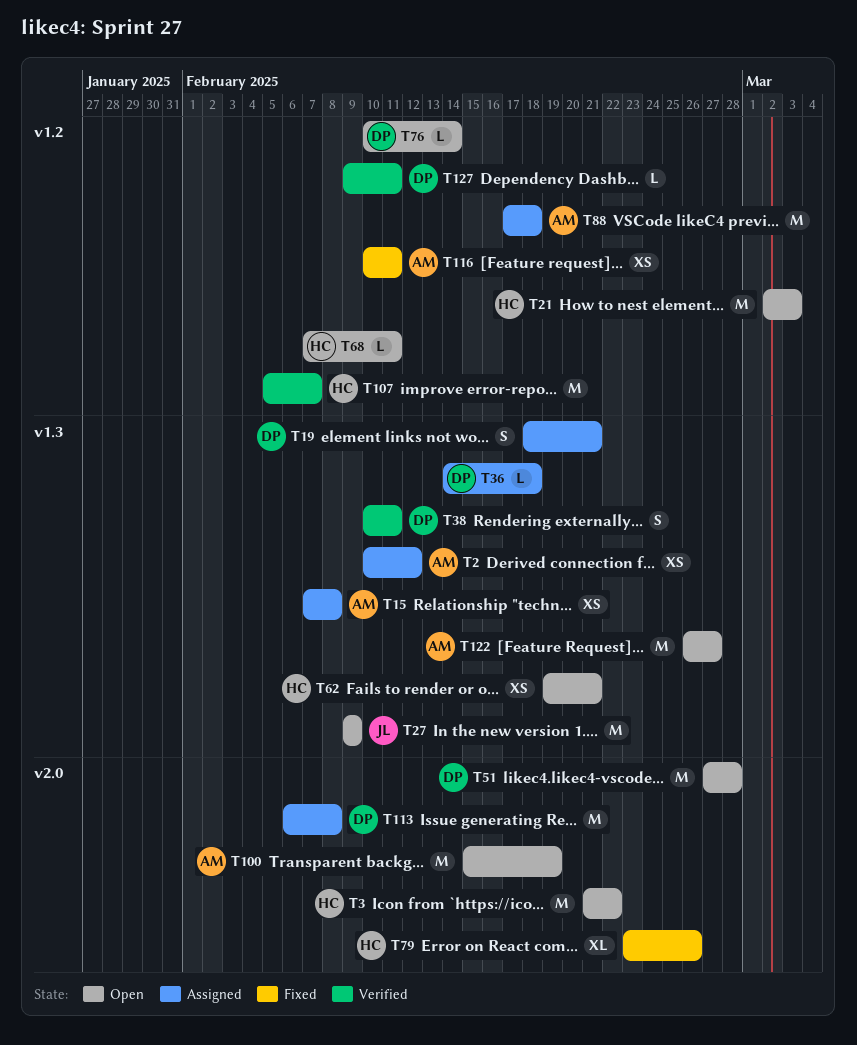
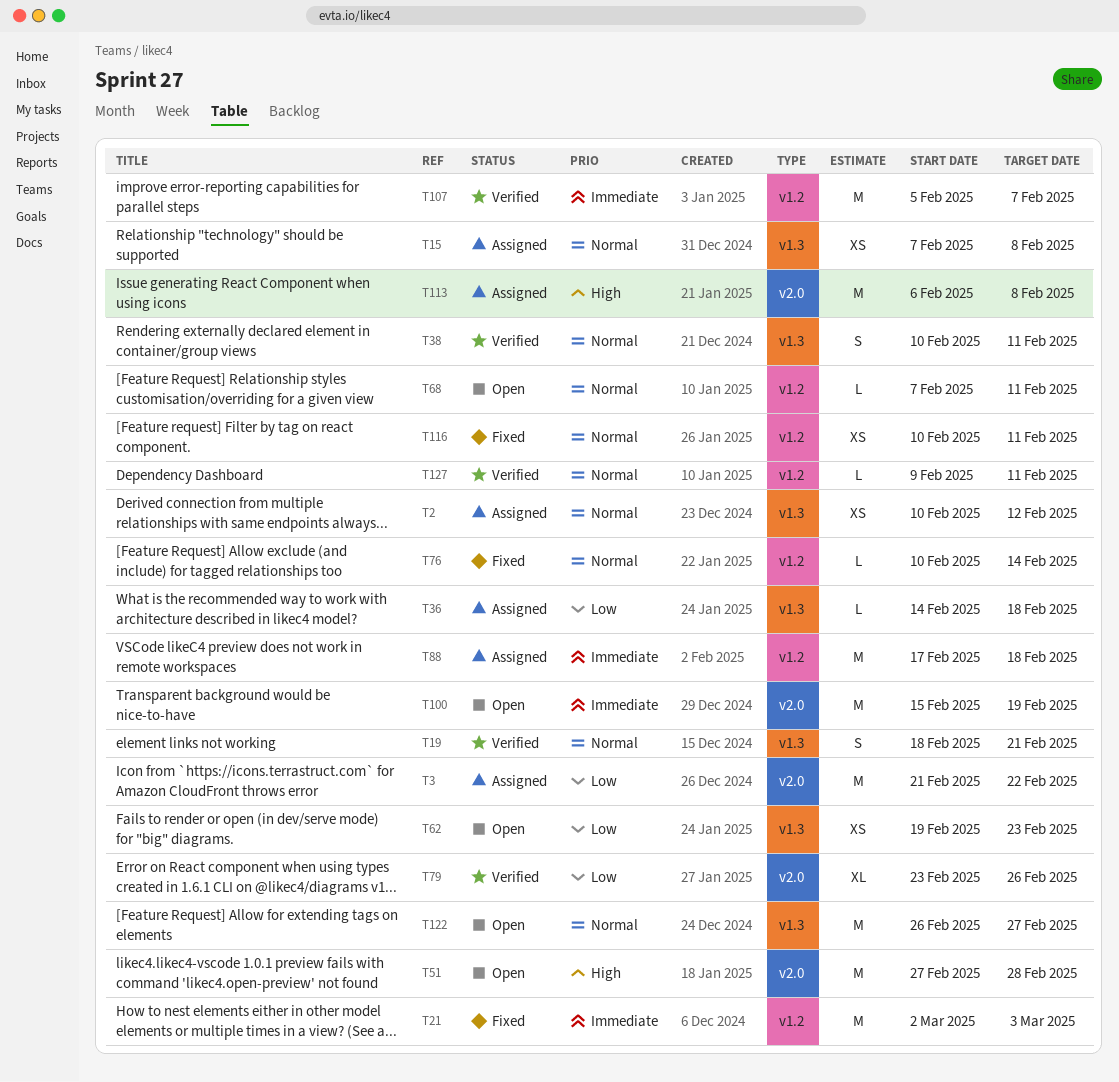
T3, status: Open -> Assigned
T19, status: Assigned -> Verified
T21, status: Open -> Fixed
T27: present -> none
T62, due: Feb 21 -> Feb 23
T76, status: Open -> Fixed
T79, status: Fixed -> Verified

